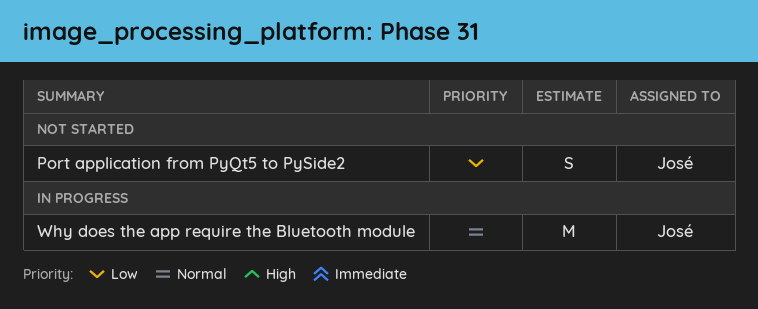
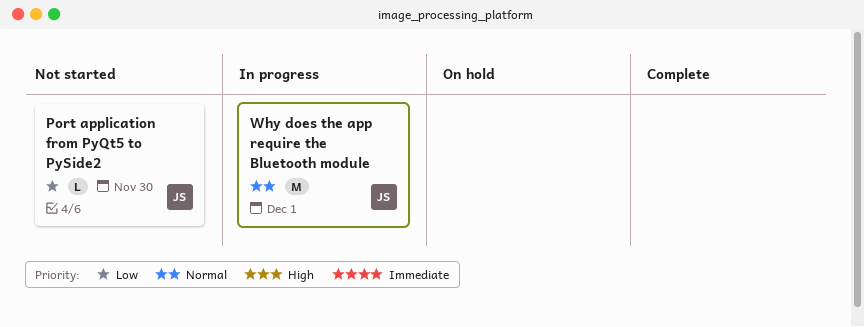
Port application from PyQt5 to PySide2, estimate: S -> L

